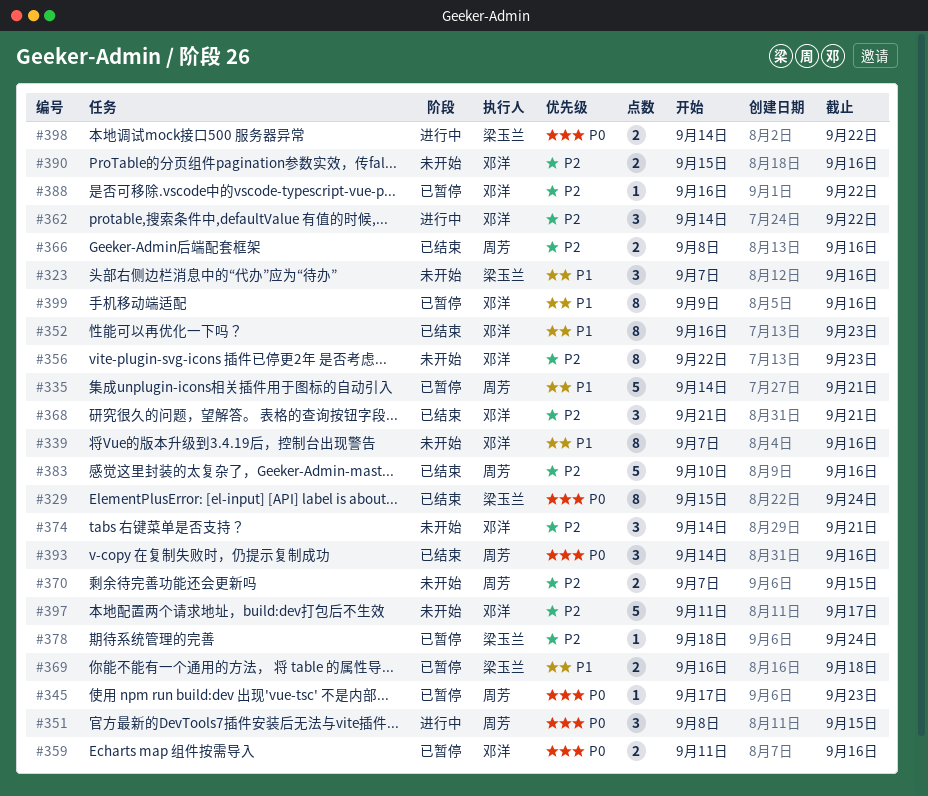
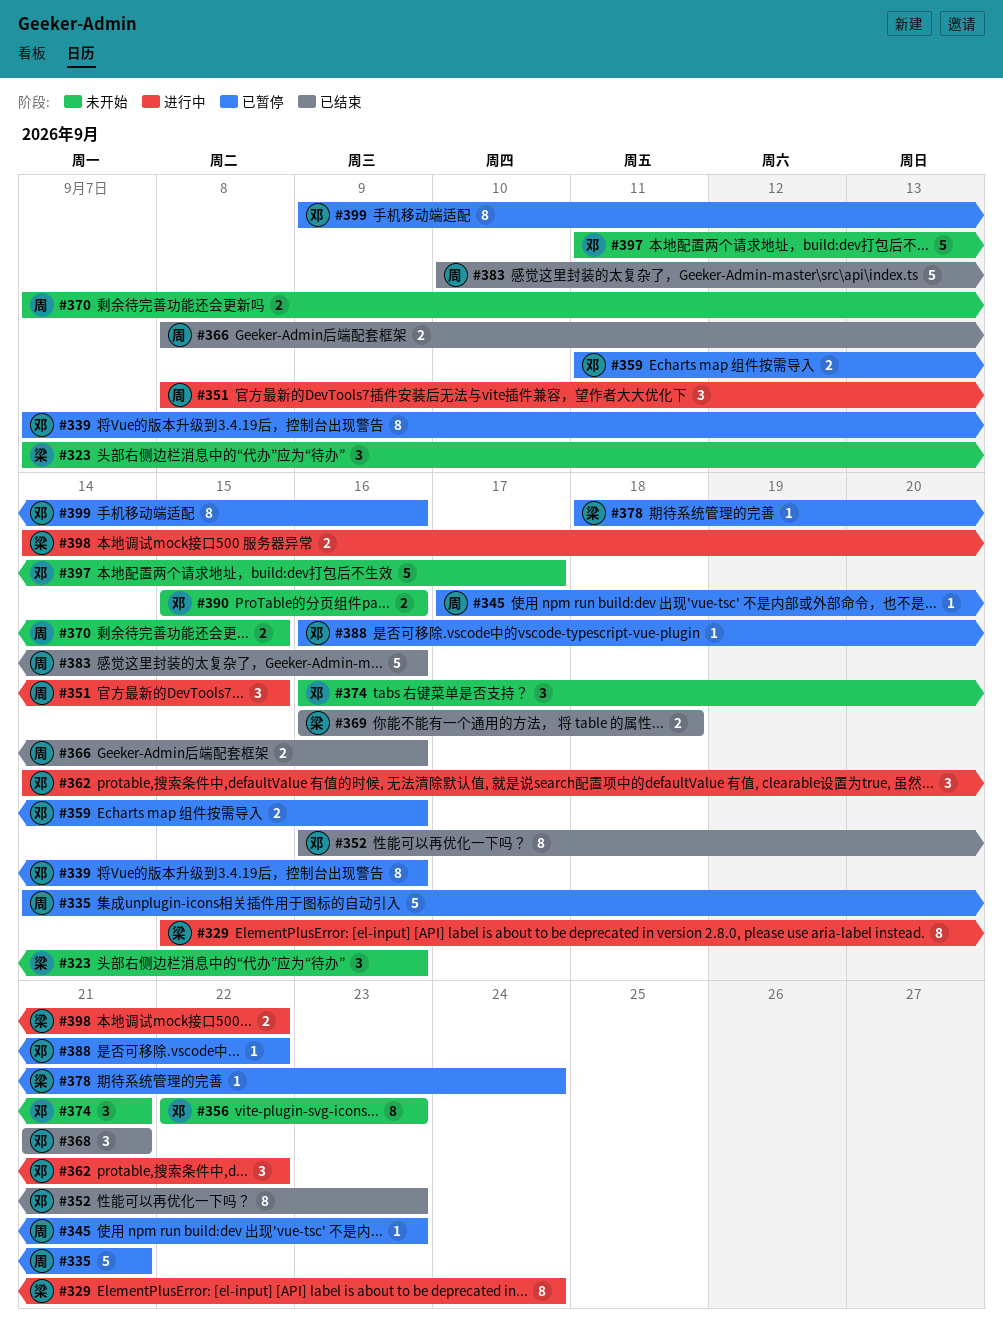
#329, status: 已结束 -> 进行中
#339, status: 未开始 -> 已暂停
#369, status: 已暂停 -> 已结束
#374, start: Sep 14 -> Sep 16
#393: present -> none

